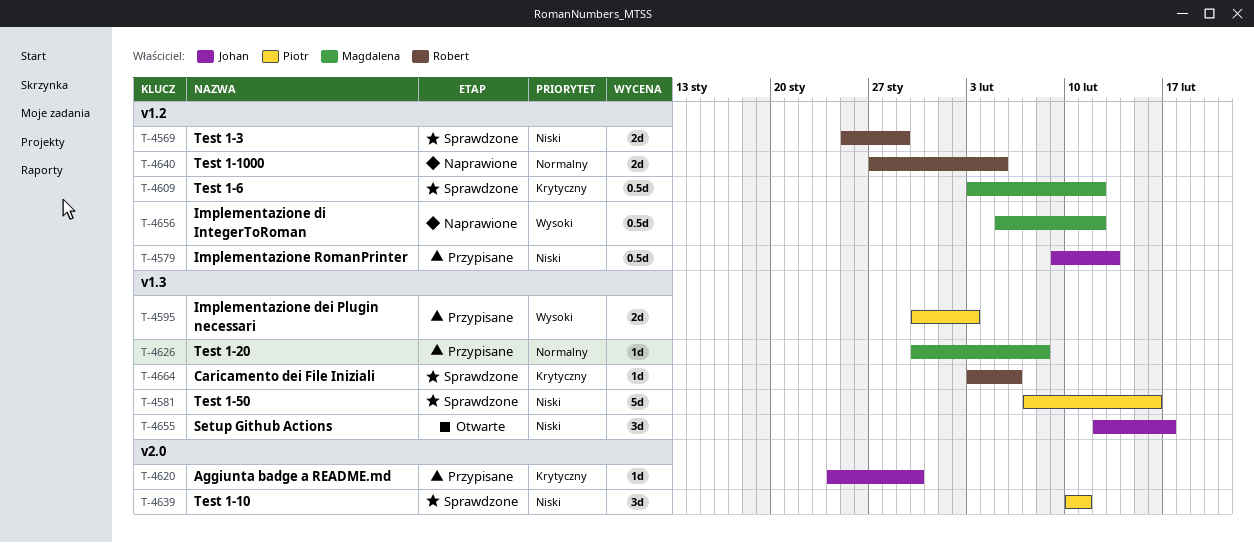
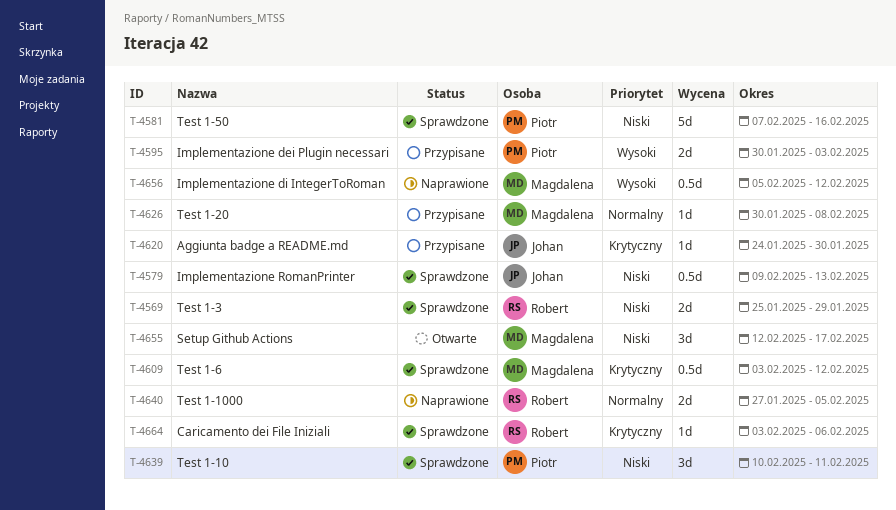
T-4579, status: Przypisane -> Sprawdzone
T-4655, owner: Johan -> Magdalena

